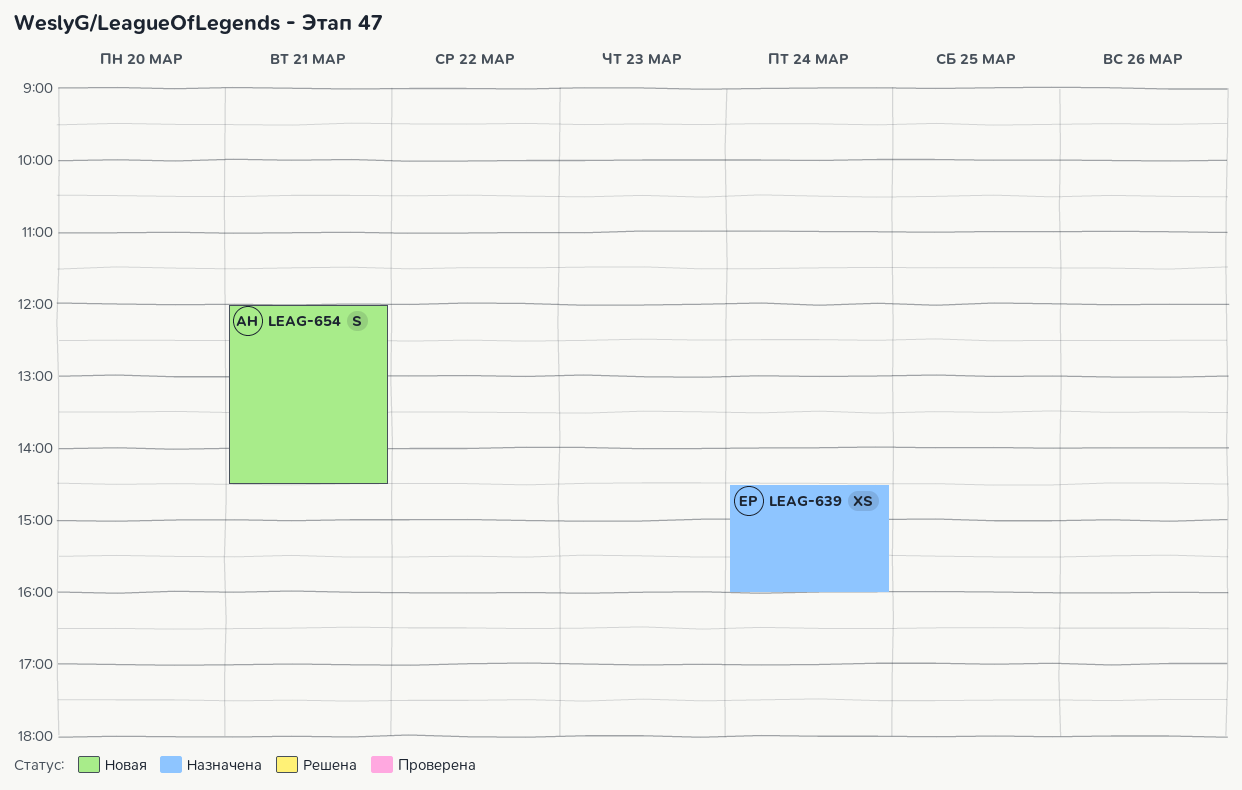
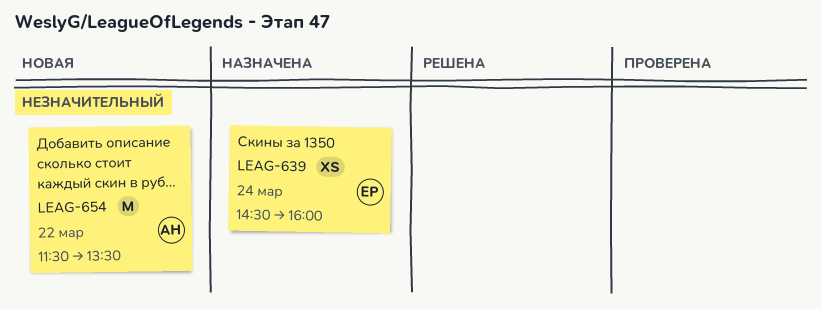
LEAG-654, estimate: S -> M
LEAG-654, day: Mar 21 -> Mar 22
LEAG-654, begins: 12:00 -> 11:30
LEAG-654, ends: 14:30 -> 13:30

